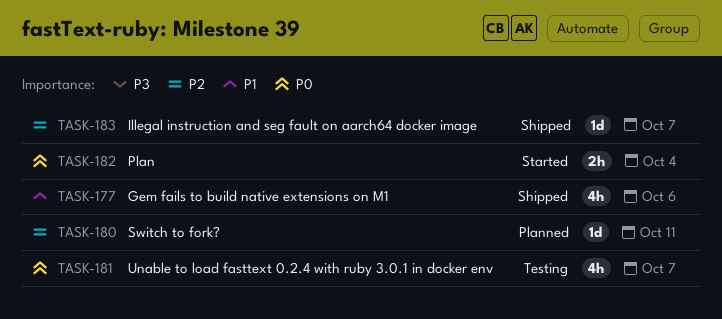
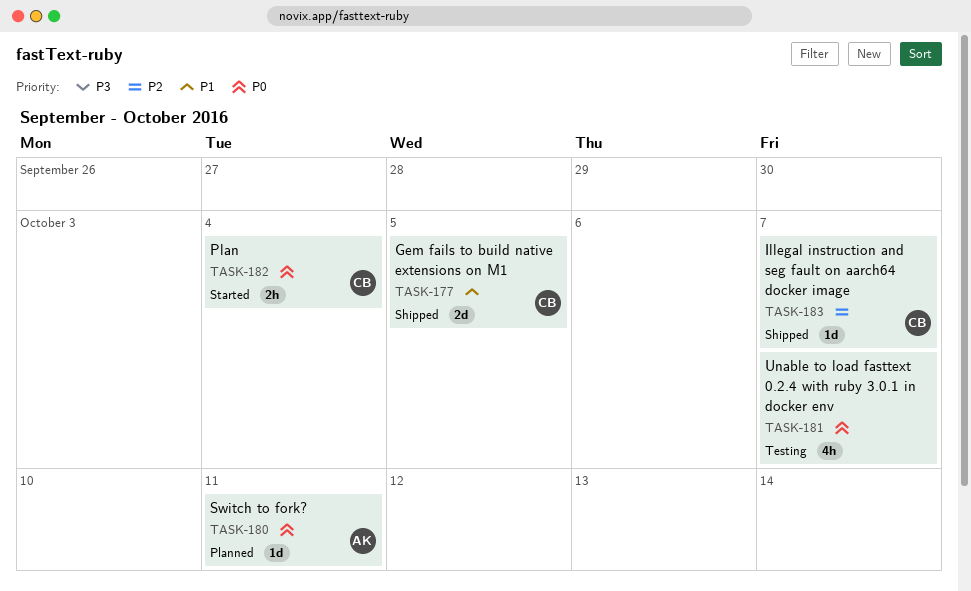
TASK-177, estimate: 4h -> 2d
TASK-177, due: Oct 6 -> Oct 5
TASK-180, priority: P2 -> P0

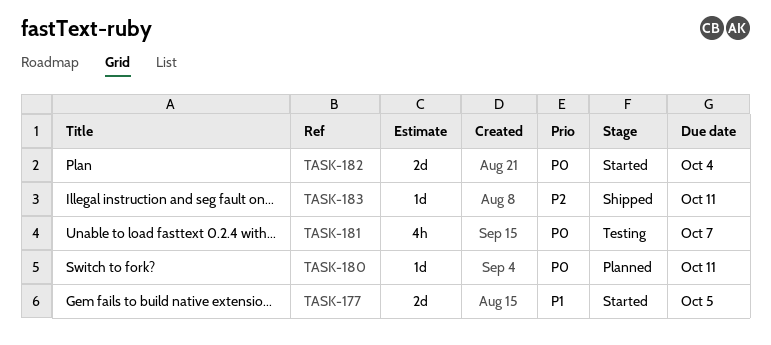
TASK-177, status: Shipped -> Started
TASK-182, estimate: 2h -> 2d
TASK-183, due: Oct 7 -> Oct 11

